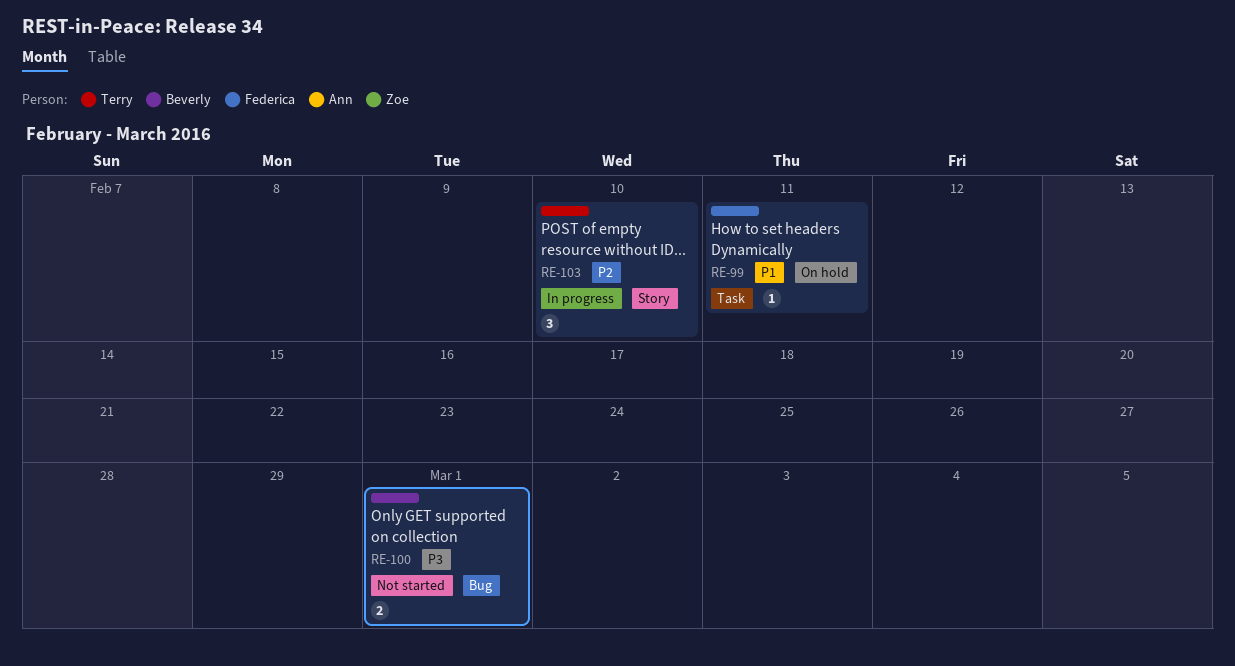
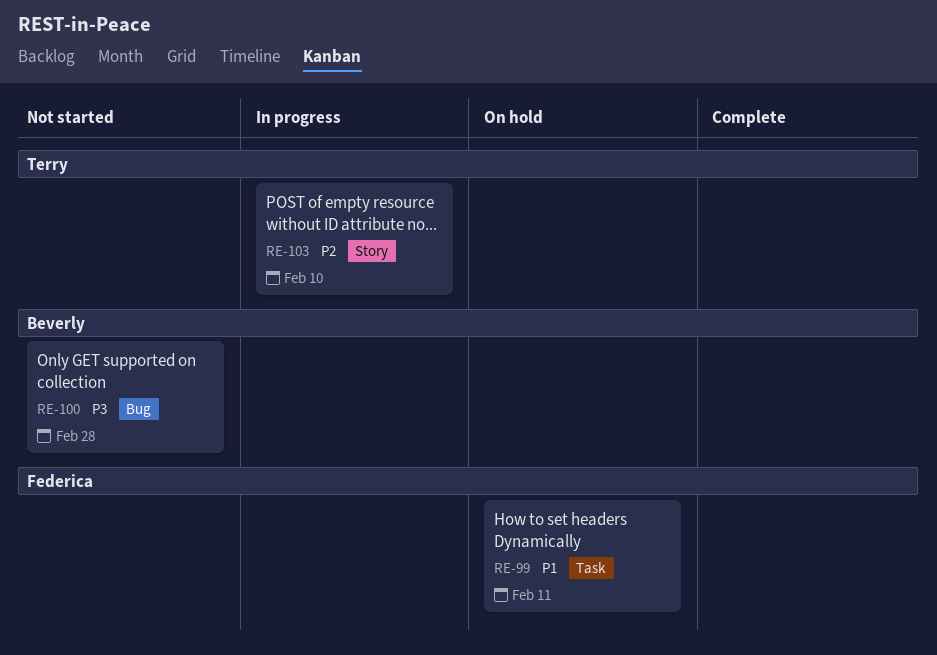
RE-100, due: Mar 1 -> Feb 28

